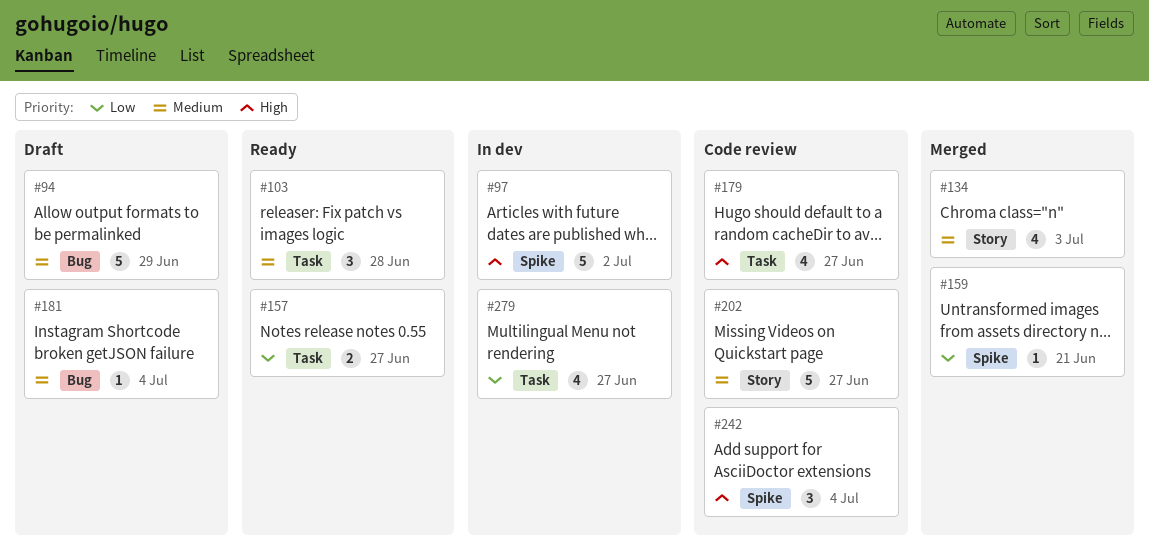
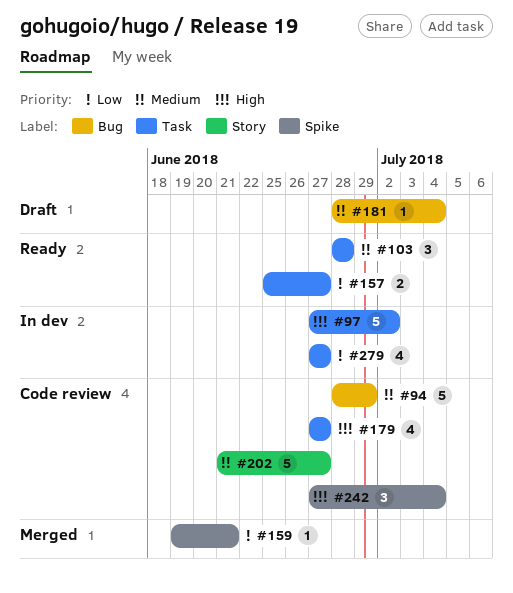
#94, status: Draft -> Code review
#97, label: Spike -> Task
#134: present -> none

